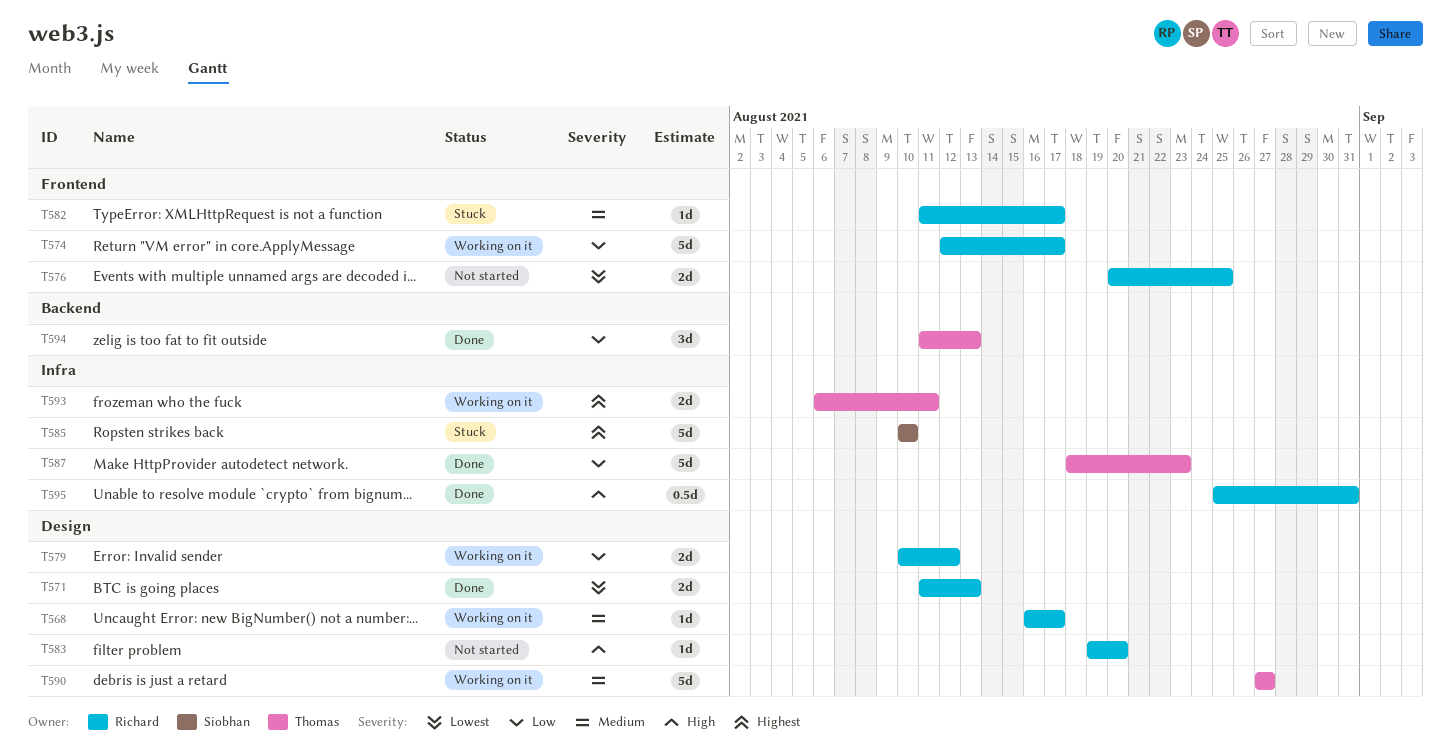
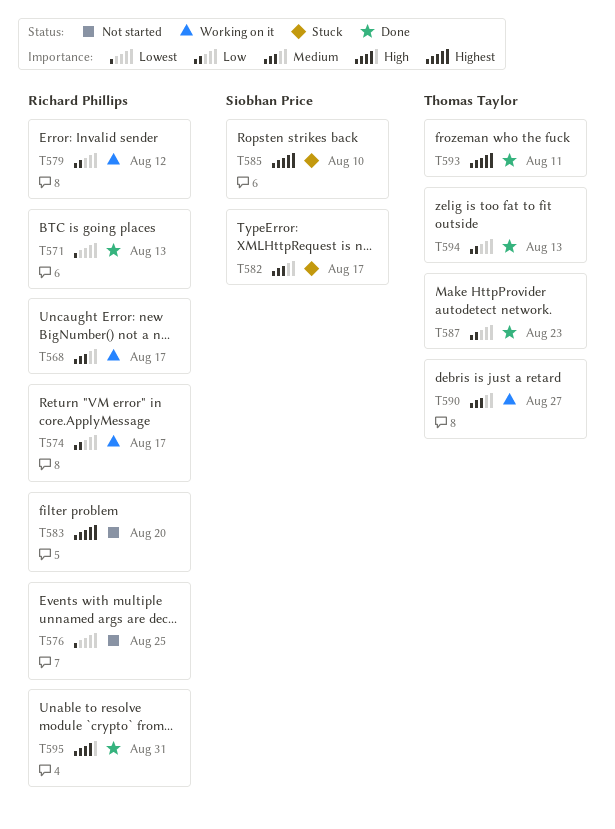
T582, owner: Richard Phillips -> Siobhan Price
T583, priority: High -> Highest
T593, status: Working on it -> Done

